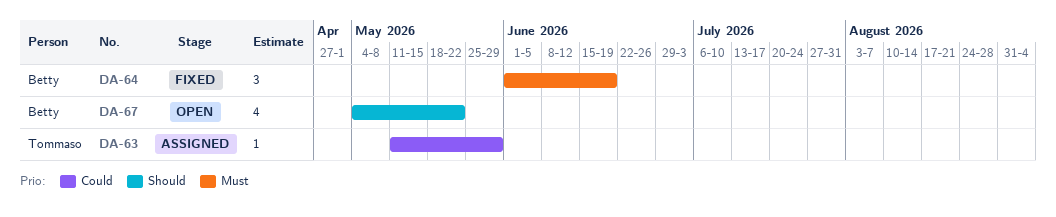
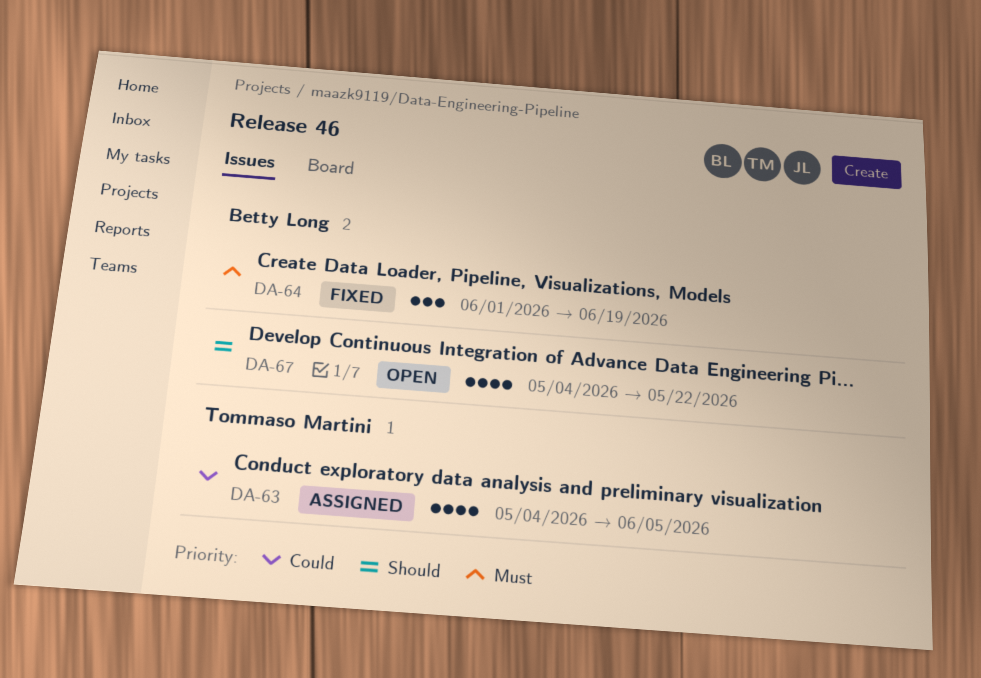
DA-63, estimate: 1 -> 4
DA-63, start: May 11 -> May 4
DA-63, due: May 29 -> Jun 5

